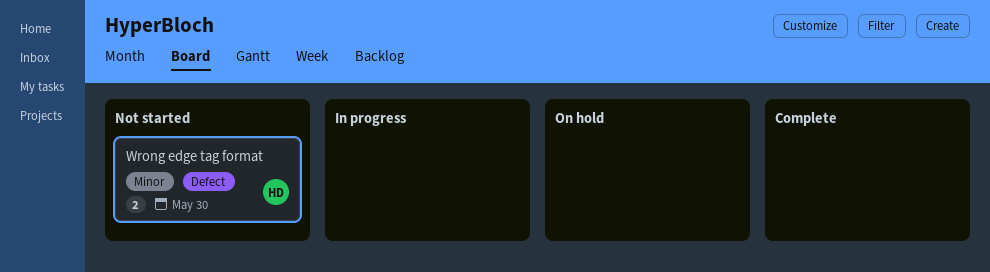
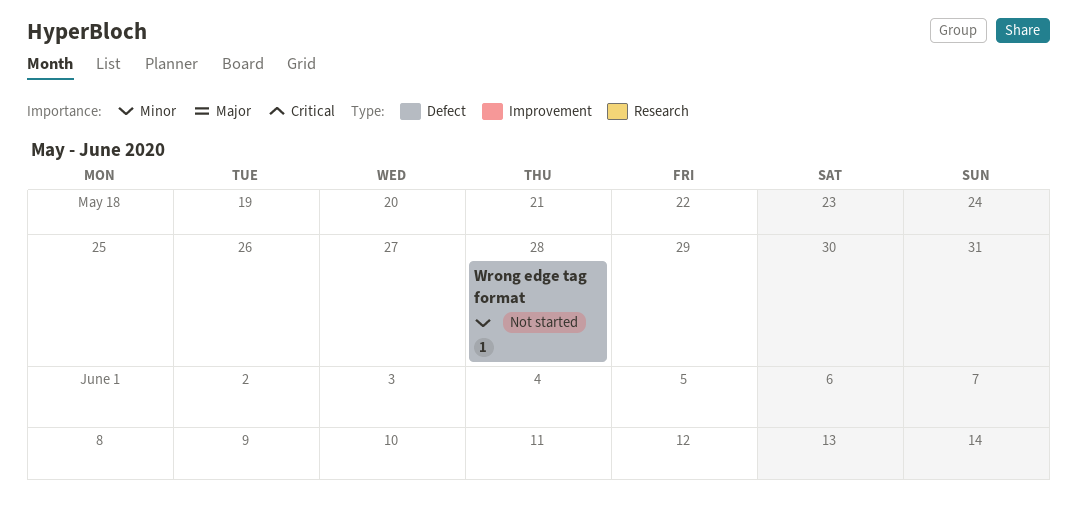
Wrong edge tag format, estimate: 2 -> 1
Wrong edge tag format, due: May 30 -> May 28

